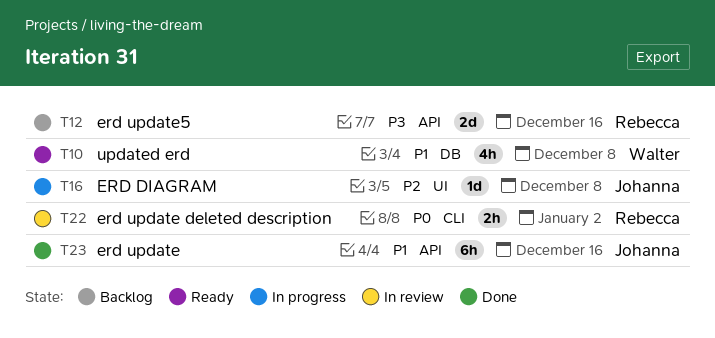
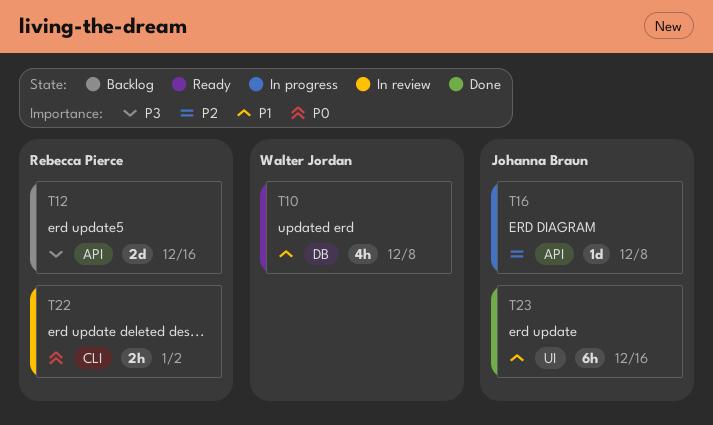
T16, label: UI -> API
T23, label: API -> UI

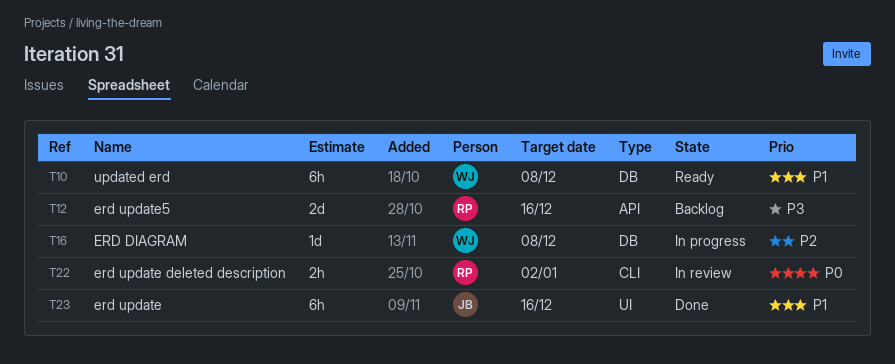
T10, estimate: 4h -> 6h
T16, owner: Johanna Braun -> Walter Jordan
T16, label: API -> DB

